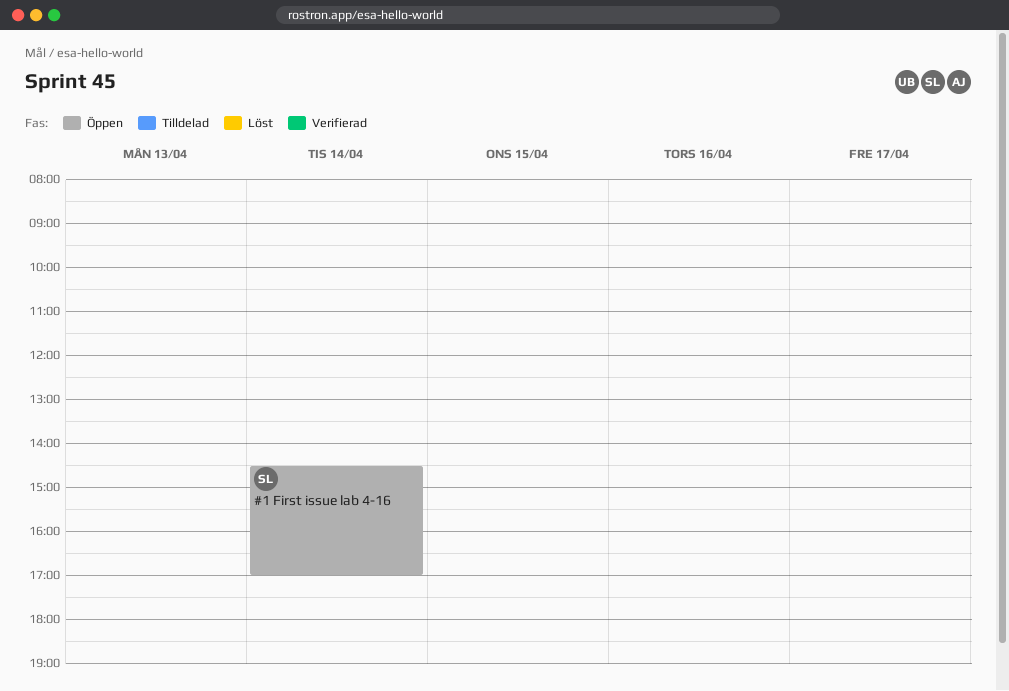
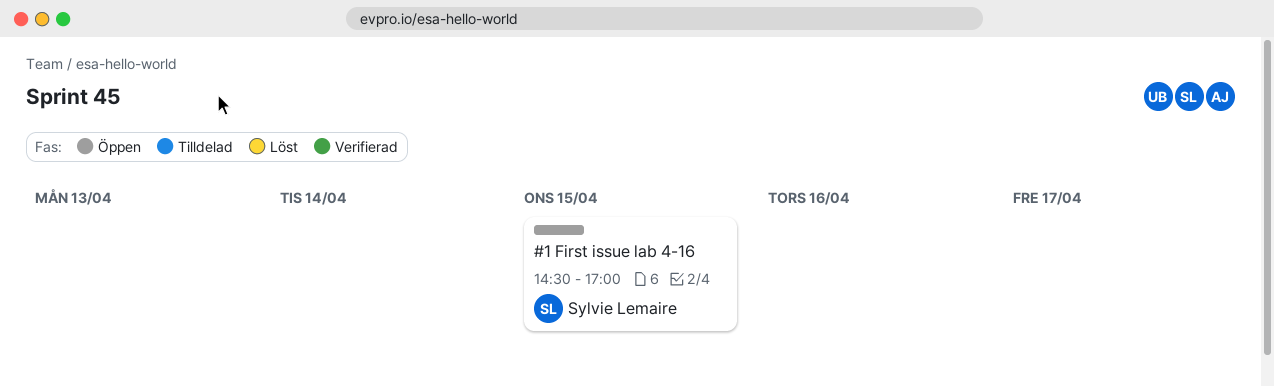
#1 First issue lab 4-16, day: Apr 14 -> Apr 15

